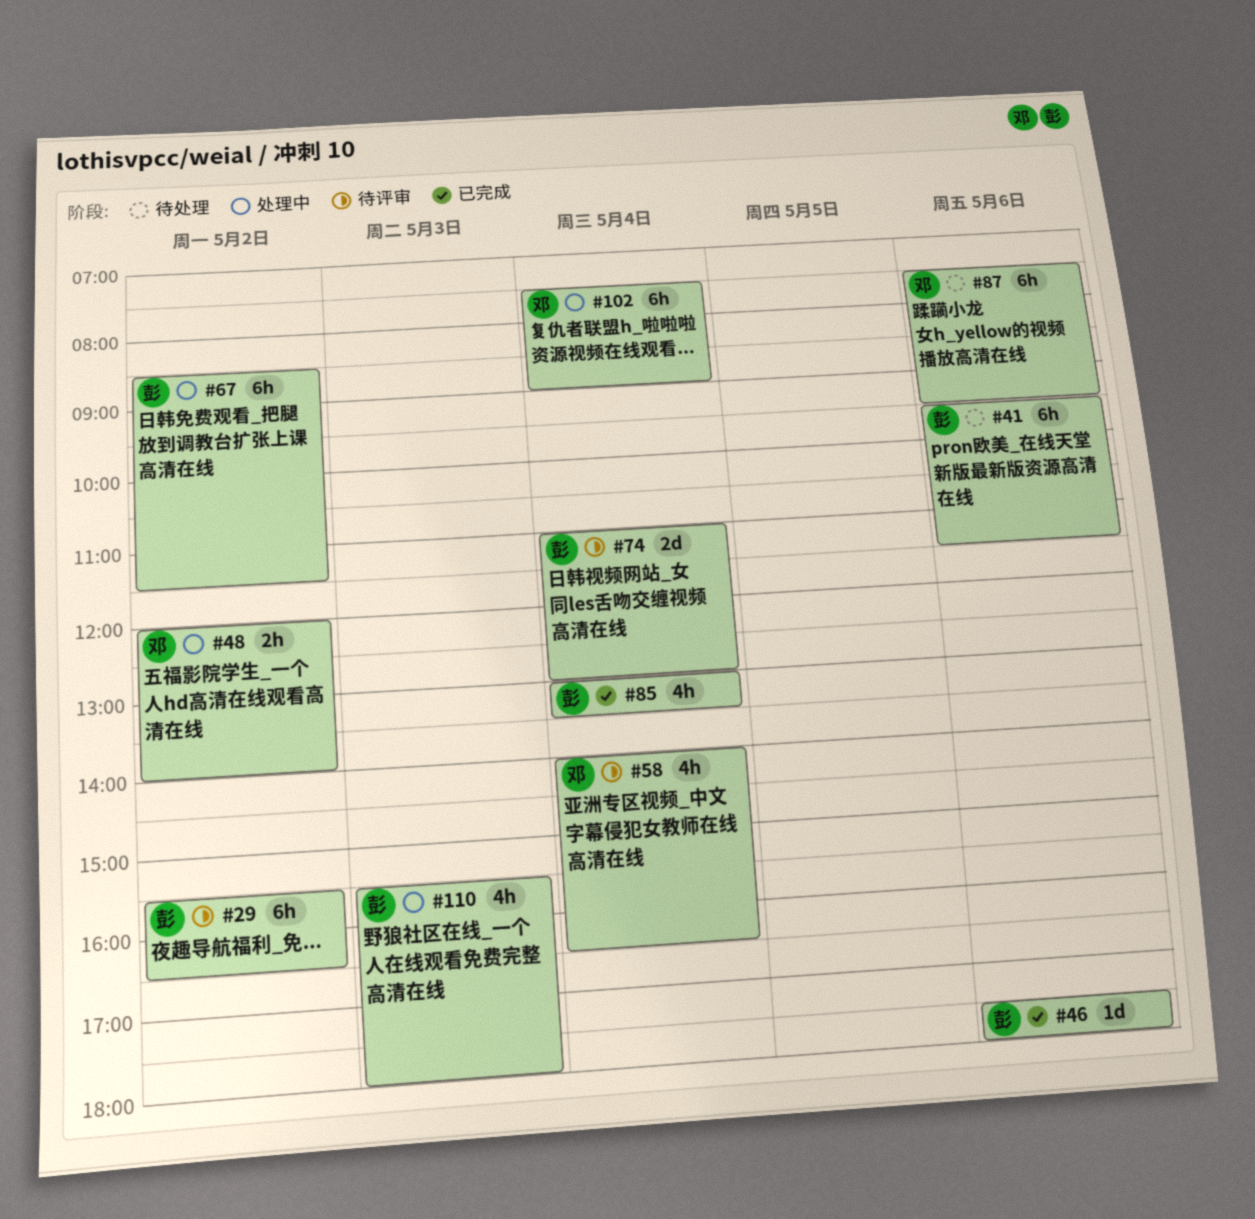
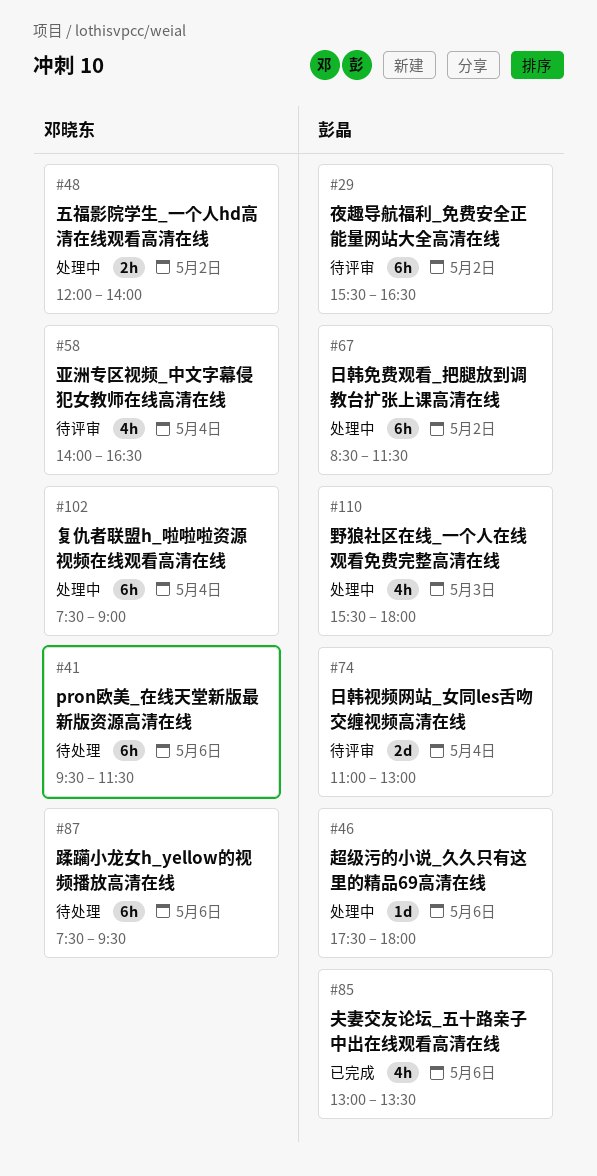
#41, owner: 彭晶 -> 邓晓东
#46, status: 已完成 -> 处理中
#85, day: May 4 -> May 6

